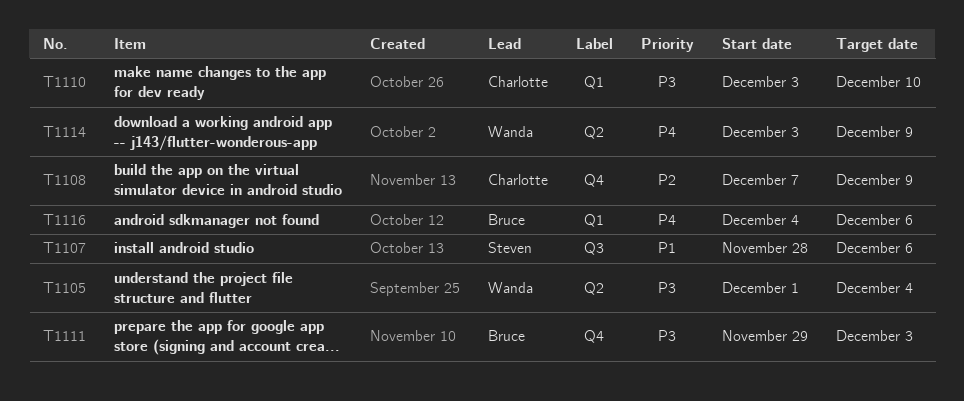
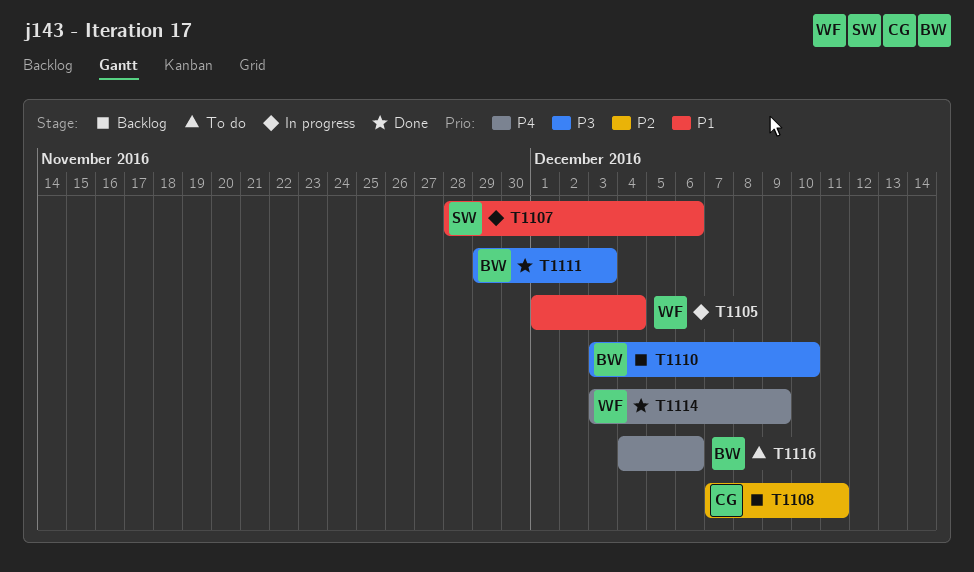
T1105, priority: P3 -> P1
T1108, due: Dec 9 -> Dec 11
T1110, owner: Charlotte -> Bruce

